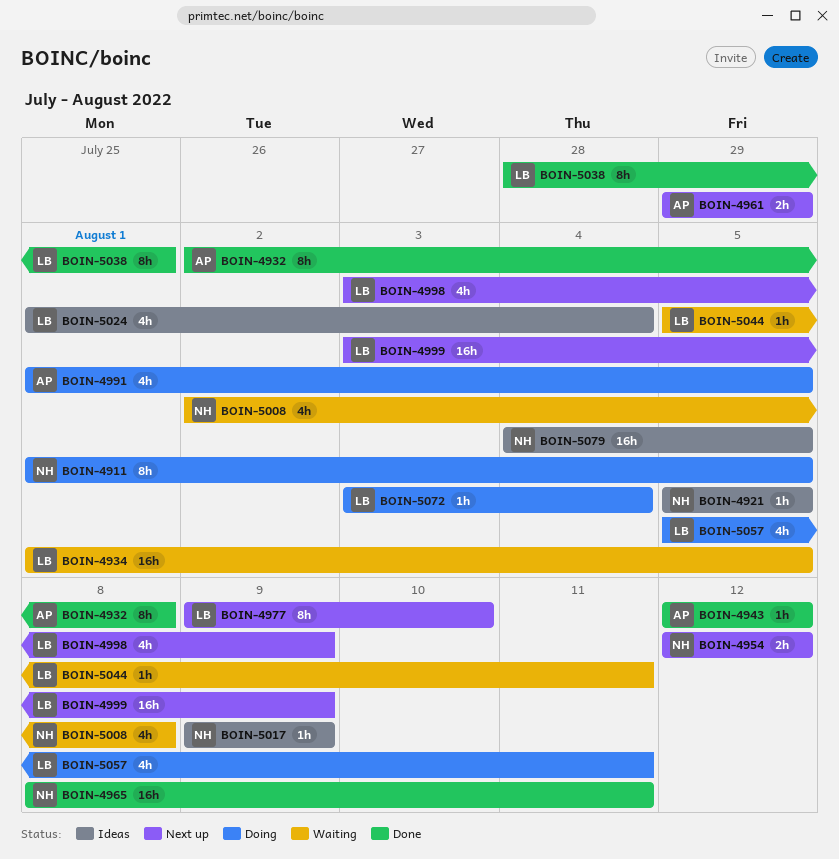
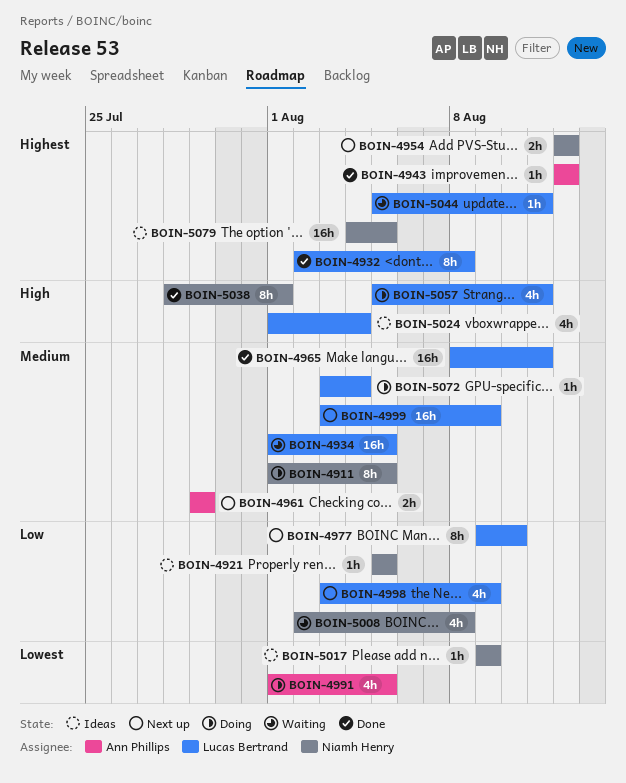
BOIN-4932, owner: Ann Phillips -> Lucas Bertrand
BOIN-4965, owner: Niamh Henry -> Lucas Bertrand
BOIN-5038, owner: Lucas Bertrand -> Niamh Henry

